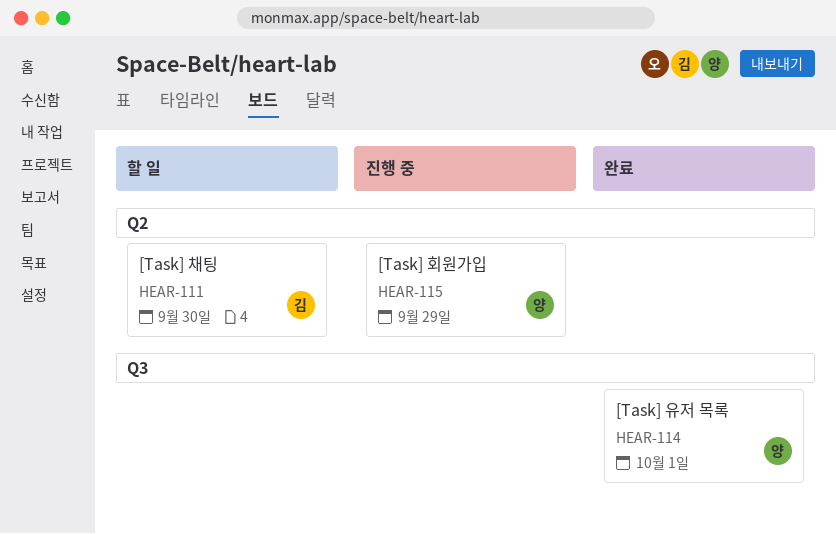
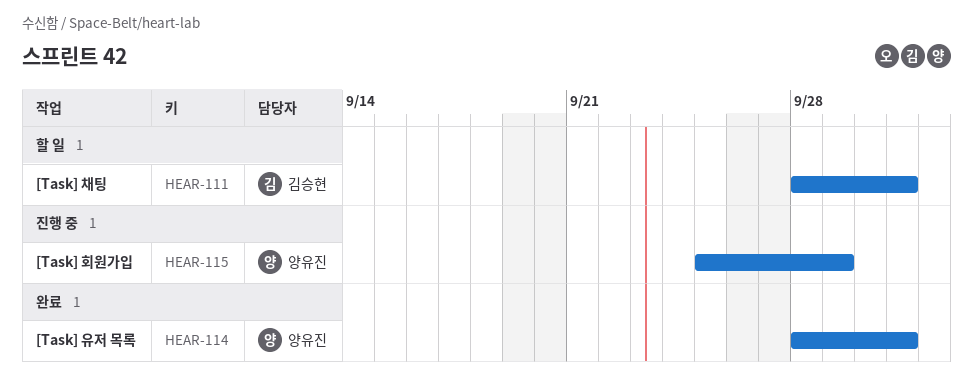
HEAR-111, due: Sep 30 -> Oct 1

